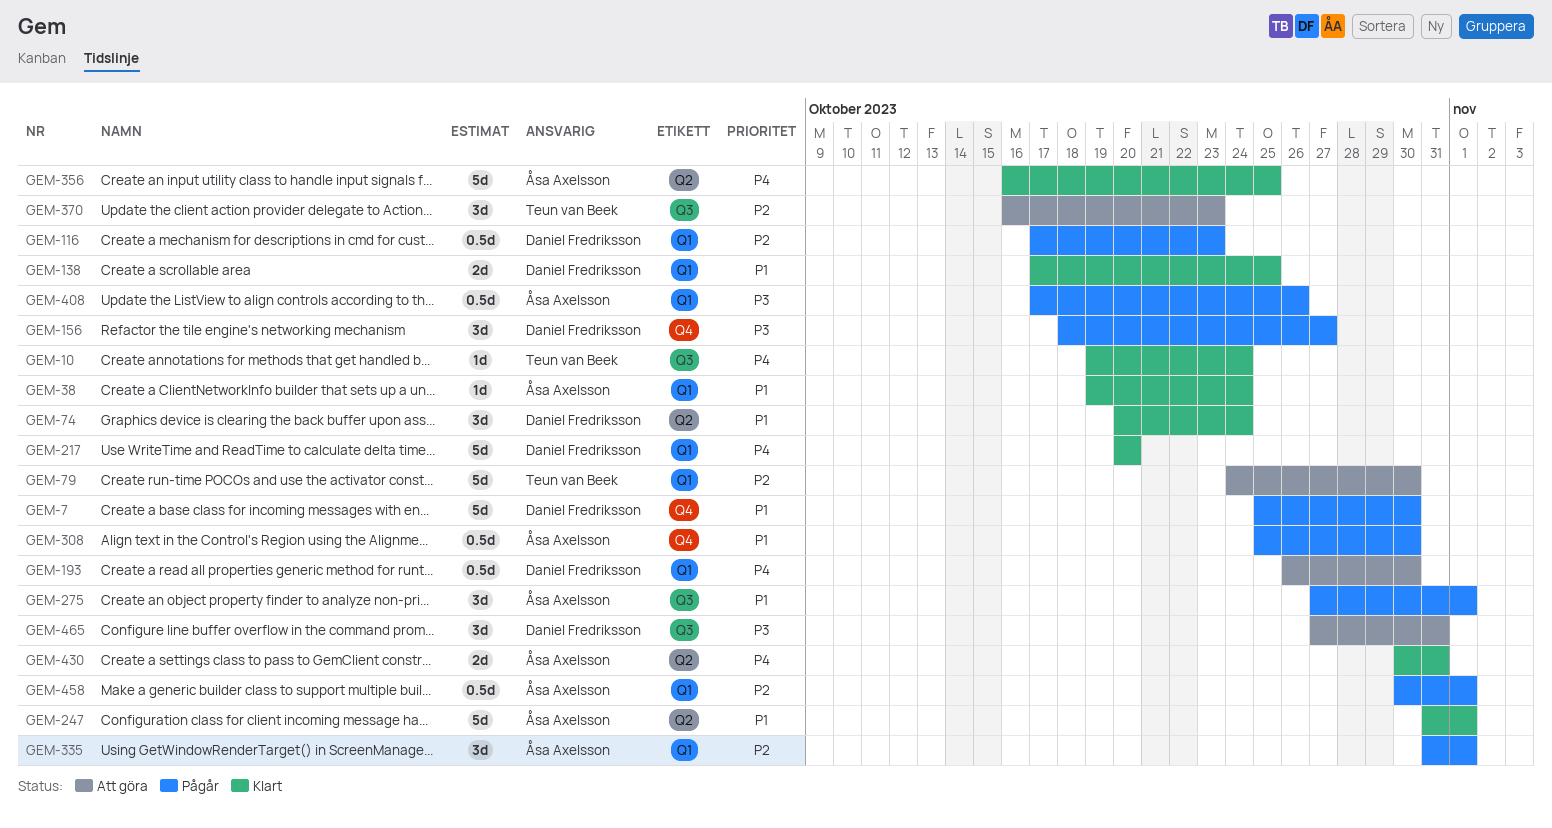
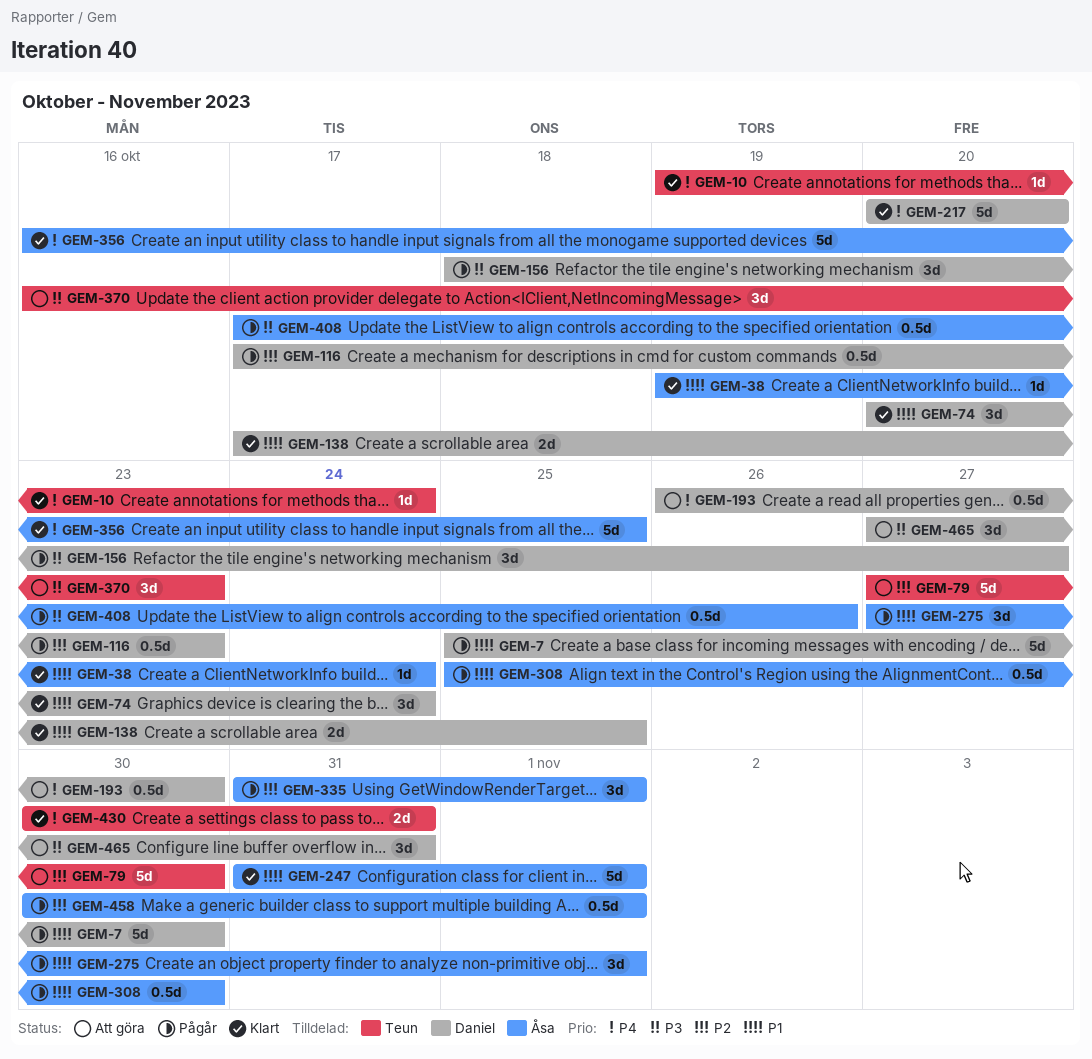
GEM-79, start: Oct 24 -> Oct 27
GEM-370, priority: P2 -> P3
GEM-430, owner: Åsa Axelsson -> Teun van Beek

